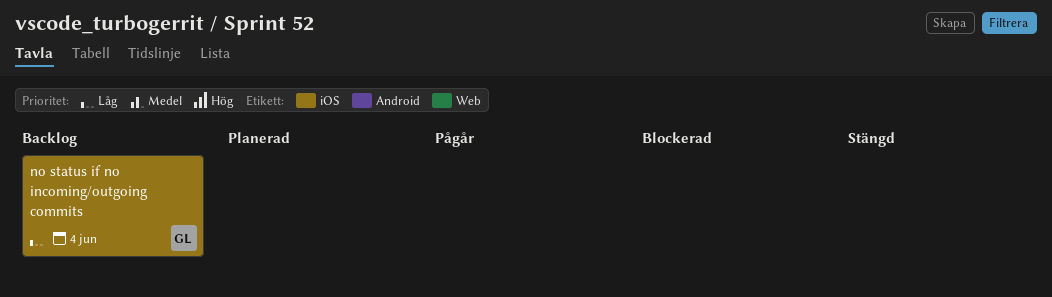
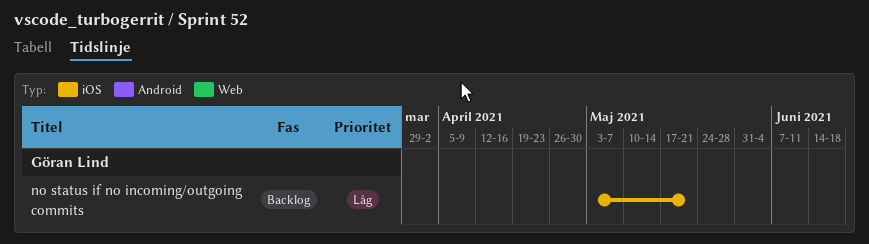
no status if no incoming/outgoing commits, due: Jun 4 -> May 21

